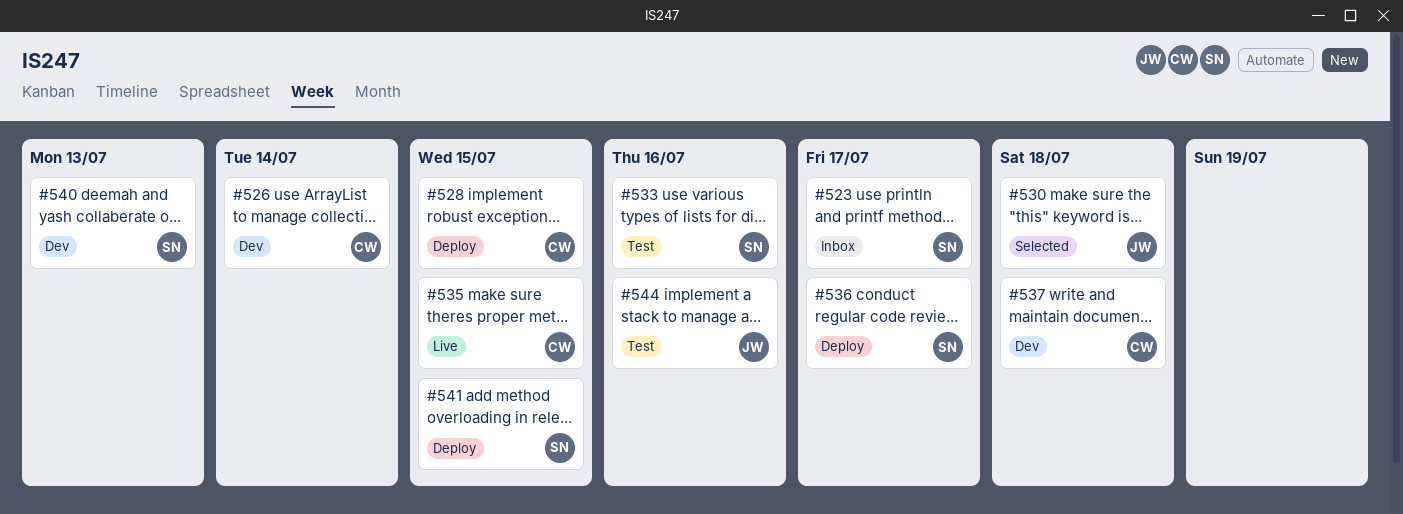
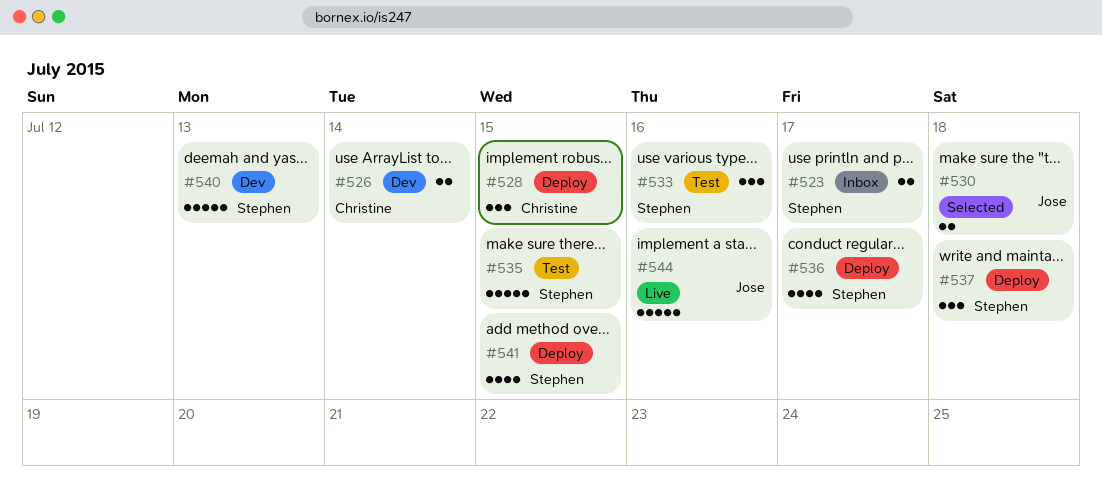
#535, status: Live -> Test
#535, owner: Christine -> Stephen
#537, status: Dev -> Deploy
#537, owner: Christine -> Stephen
#544, status: Test -> Live

